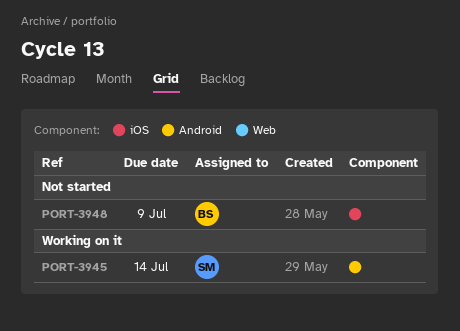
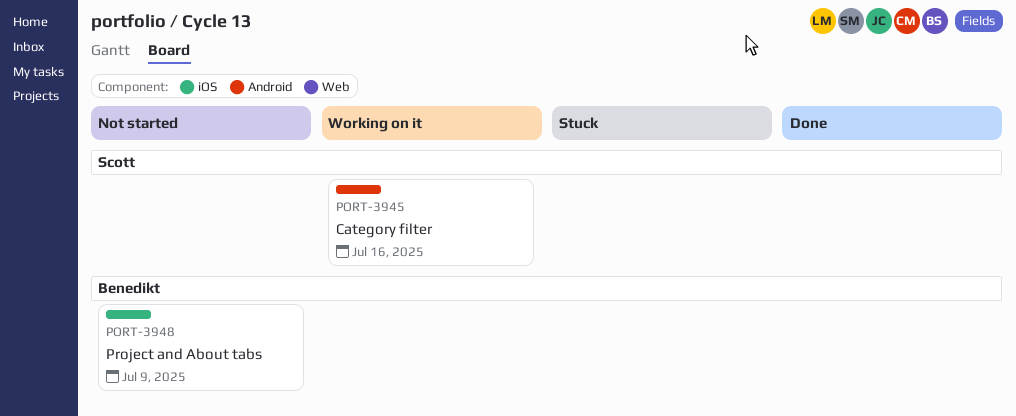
PORT-3945, due: Jul 14 -> Jul 16

